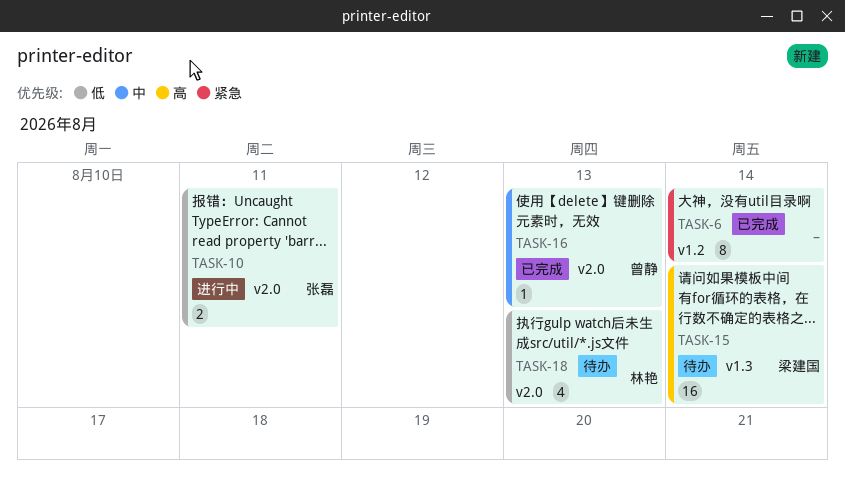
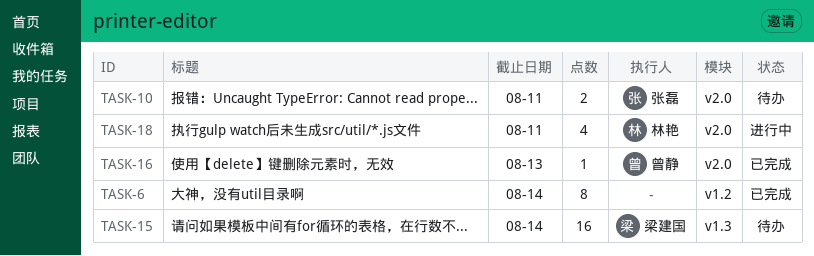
TASK-10, status: 进行中 -> 待办
TASK-18, status: 待办 -> 进行中
TASK-18, due: Aug 13 -> Aug 11

